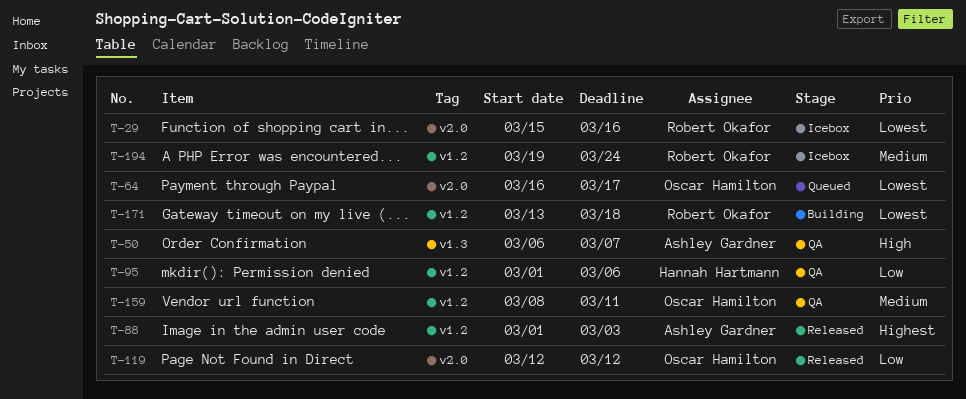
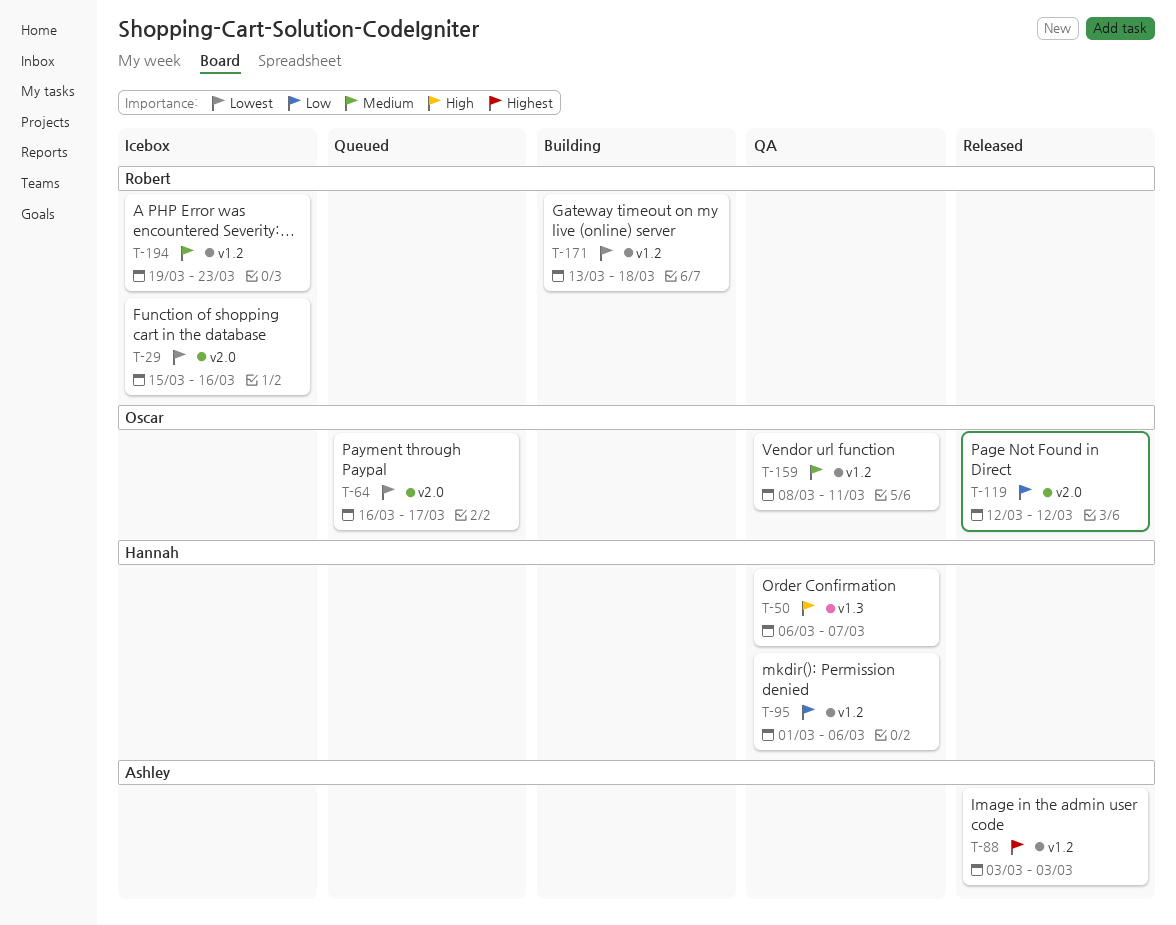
T-50, owner: Ashley Gardner -> Hannah Hartmann
T-88, start: Mar 1 -> Mar 3
T-194, due: Mar 24 -> Mar 23

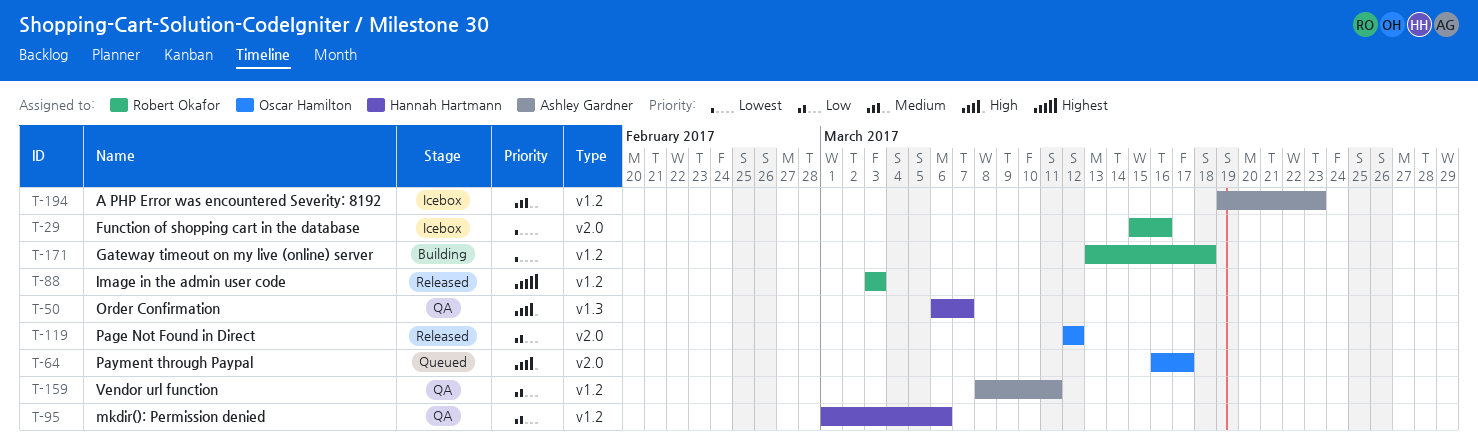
T-64, priority: Lowest -> High
T-88, owner: Ashley Gardner -> Robert Okafor
T-159, owner: Oscar Hamilton -> Ashley Gardner
T-159, priority: Medium -> Low
T-194, owner: Robert Okafor -> Ashley Gardner

